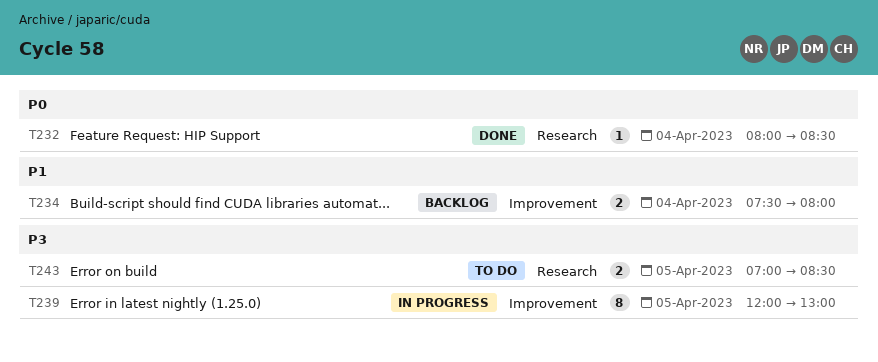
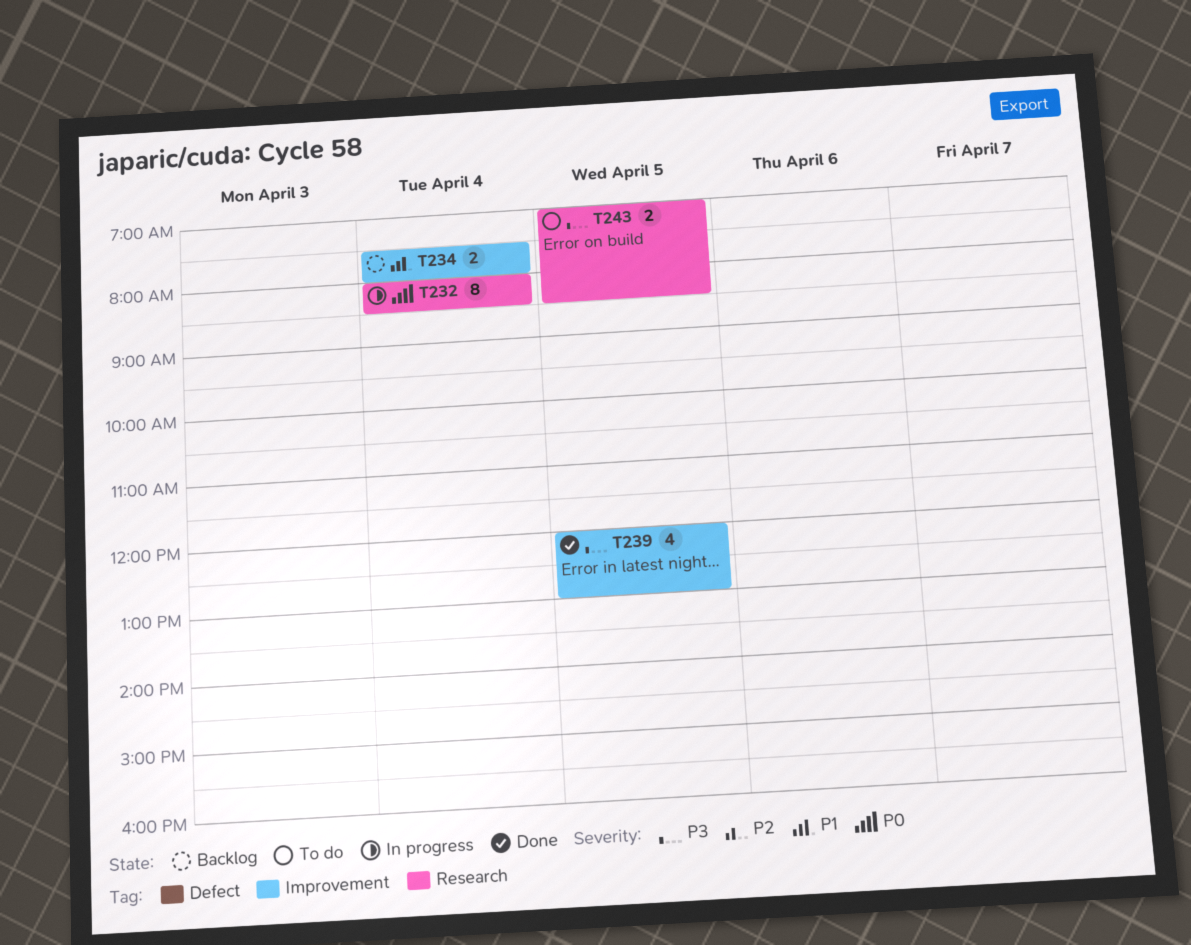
T232, status: Done -> In progress
T232, estimate: 1 -> 8
T239, status: In progress -> Done
T239, estimate: 8 -> 4

